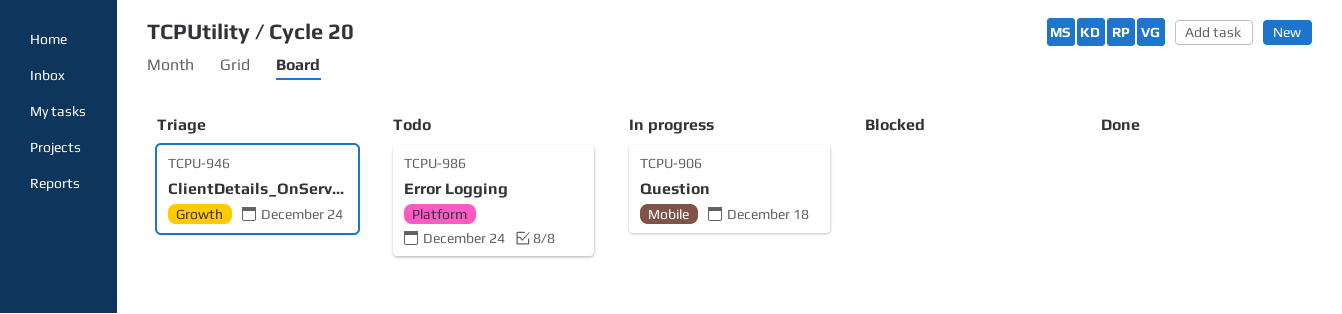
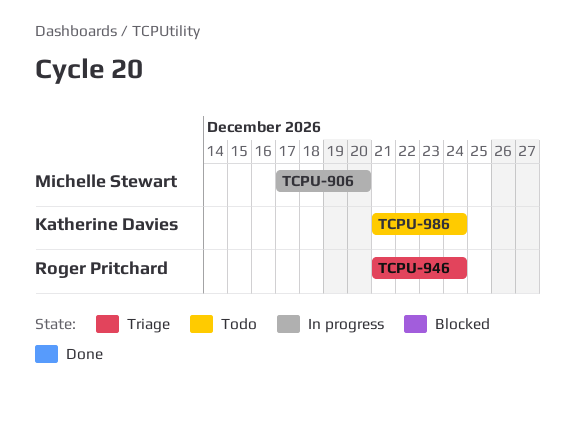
TCPU-906, due: Dec 18 -> Dec 20

